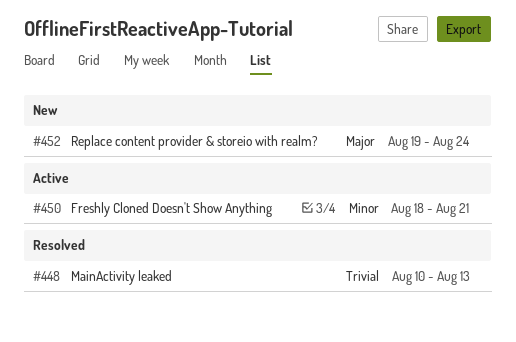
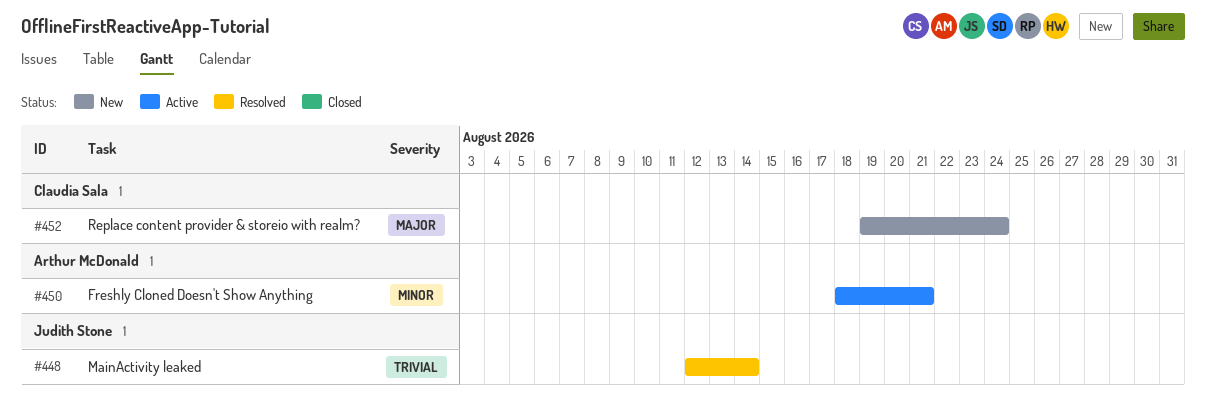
#448, start: Aug 10 -> Aug 12
#448, due: Aug 13 -> Aug 14

